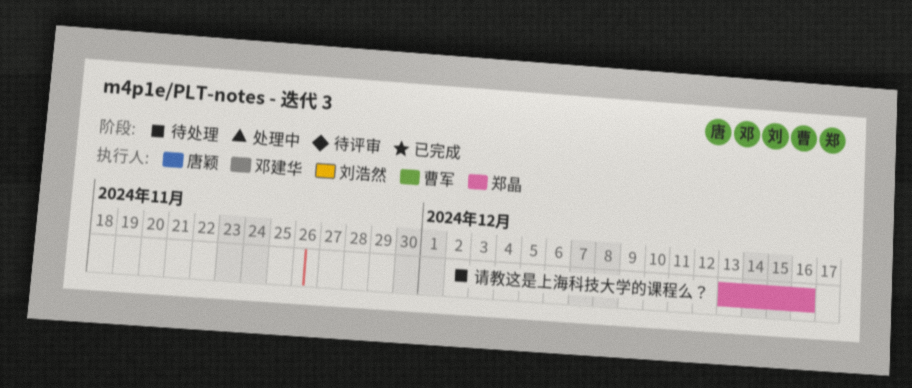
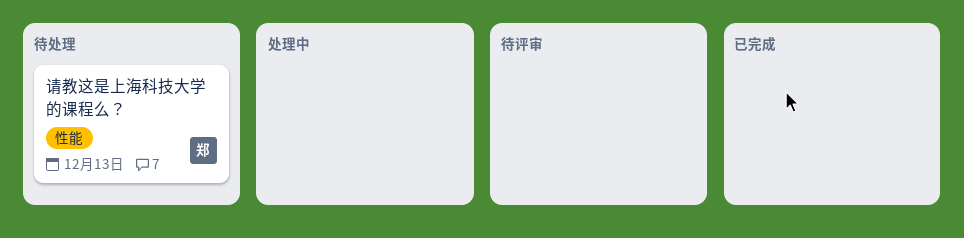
请教这是上海科技大学的课程么？, due: Dec 16 -> Dec 13

